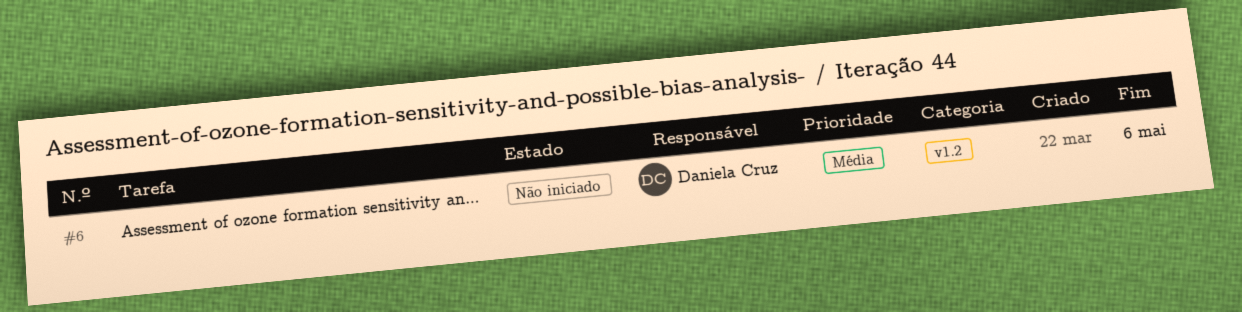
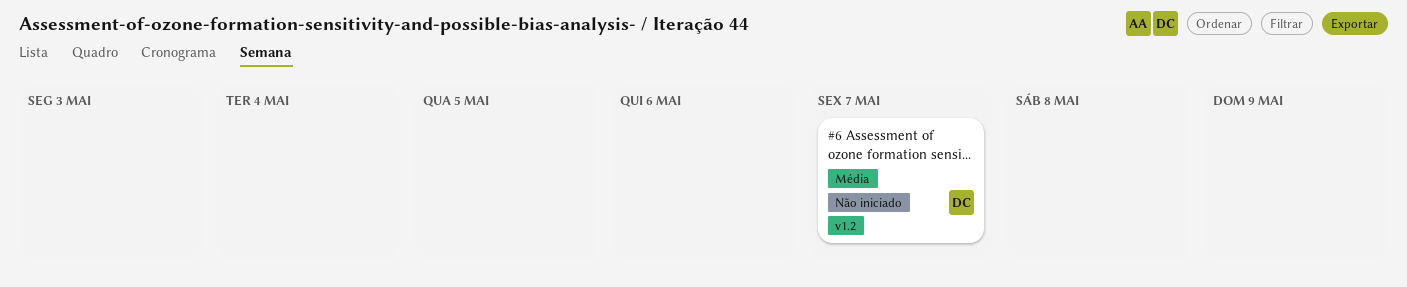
#6, due: May 6 -> May 7

